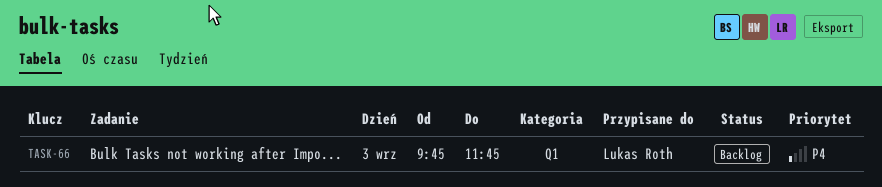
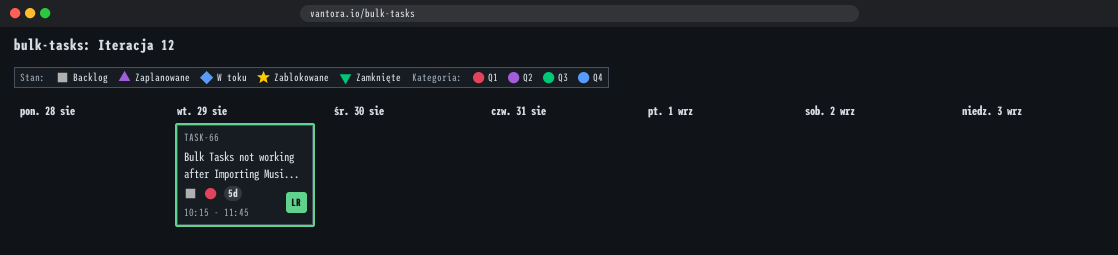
TASK-66, day: Sep 3 -> Aug 29
TASK-66, begins: 09:45 -> 10:15

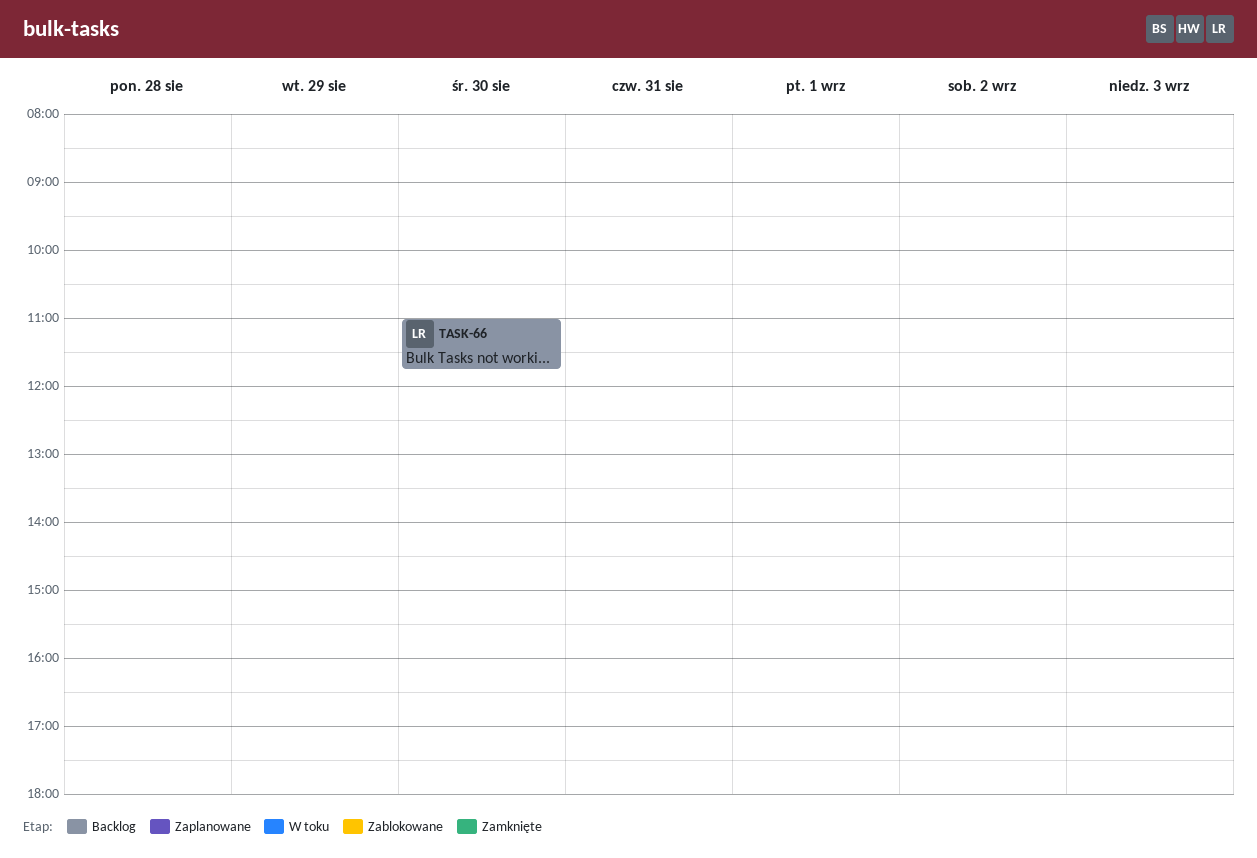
TASK-66, day: Aug 29 -> Aug 30
TASK-66, begins: 10:15 -> 11:00

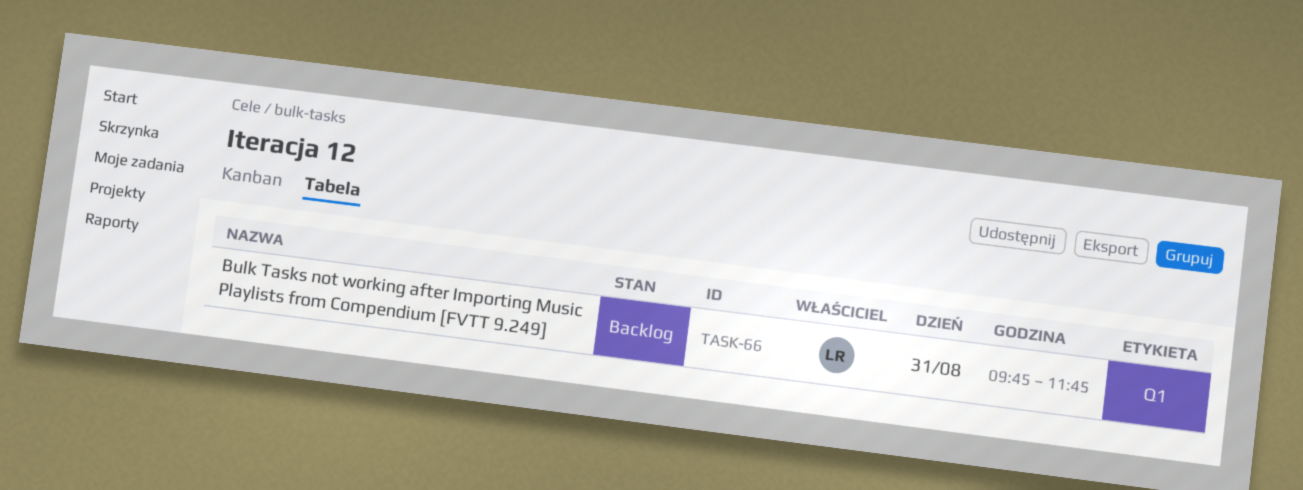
TASK-66, day: Aug 30 -> Aug 31
TASK-66, begins: 11:00 -> 09:45

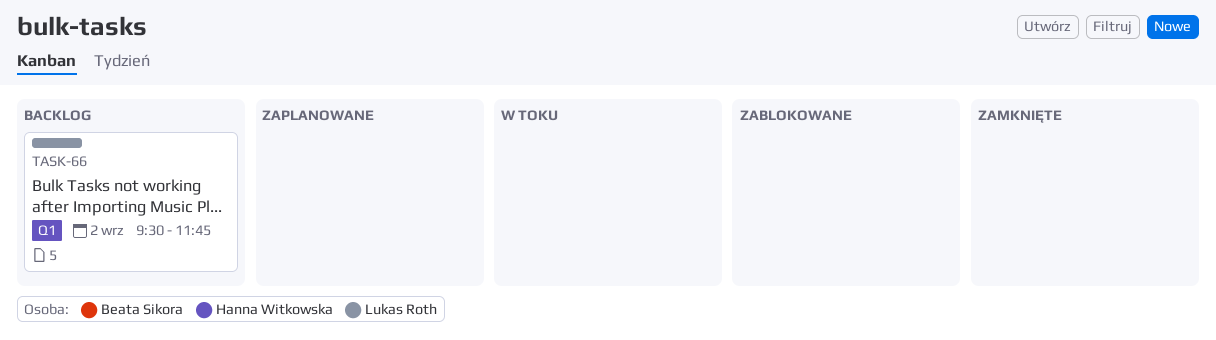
TASK-66, day: Aug 31 -> Sep 2
TASK-66, begins: 09:45 -> 09:30

